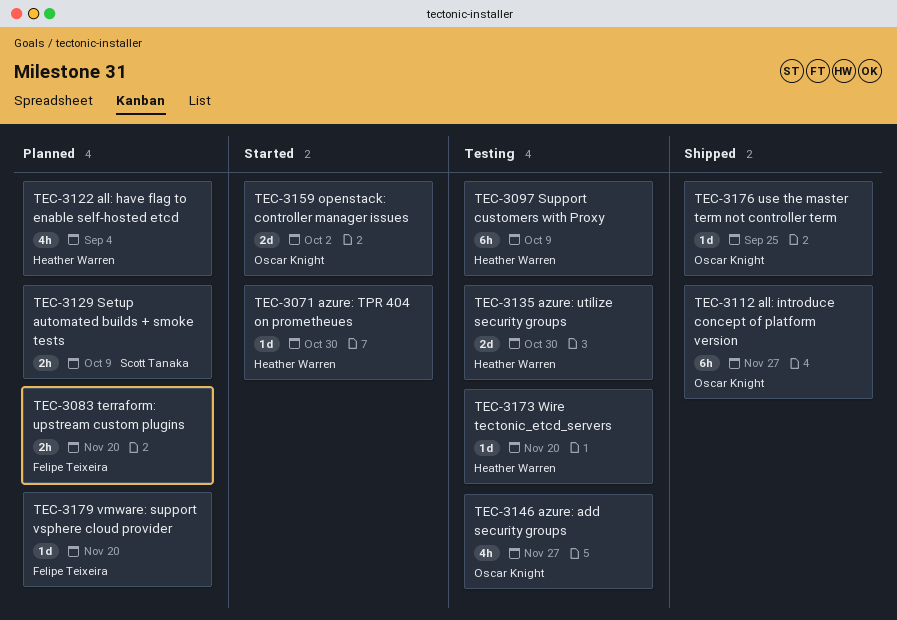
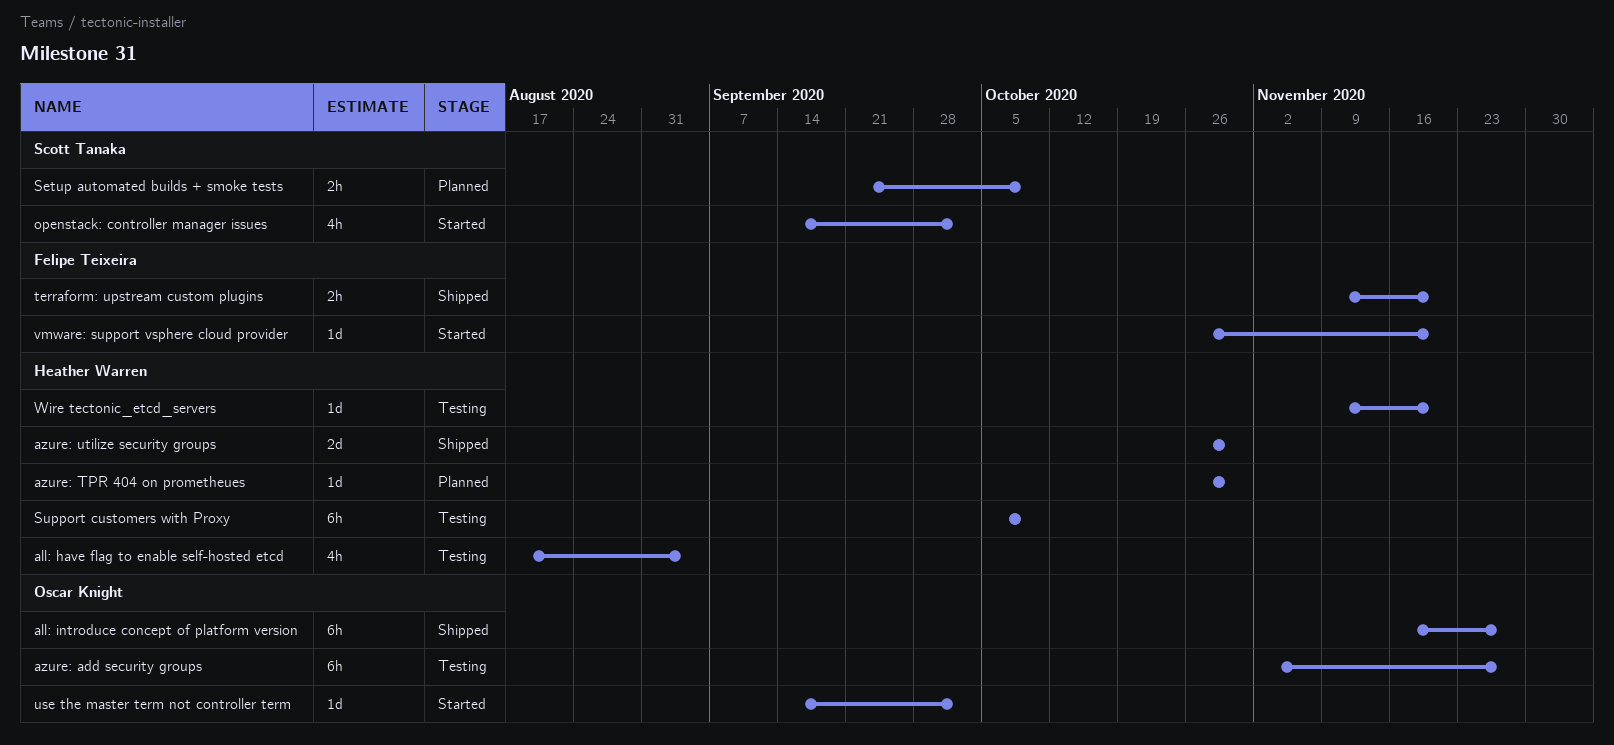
all: have flag to enable self-hosted etcd, status: Planned -> Testing
azure: add security groups, estimate: 4h -> 6h
azure: TPR 404 on prometheues, status: Started -> Planned
azure: utilize security groups, status: Testing -> Shipped
openstack: controller manager issues, owner: Oscar Knight -> Scott Tanaka
openstack: controller manager issues, estimate: 2d -> 4h
terraform: upstream custom plugins, status: Planned -> Shipped
use the master term not controller term, status: Shipped -> Started
use the master term not controller term, due: Sep 25 -> Oct 2
vmware: support vsphere cloud provider, status: Planned -> Started

